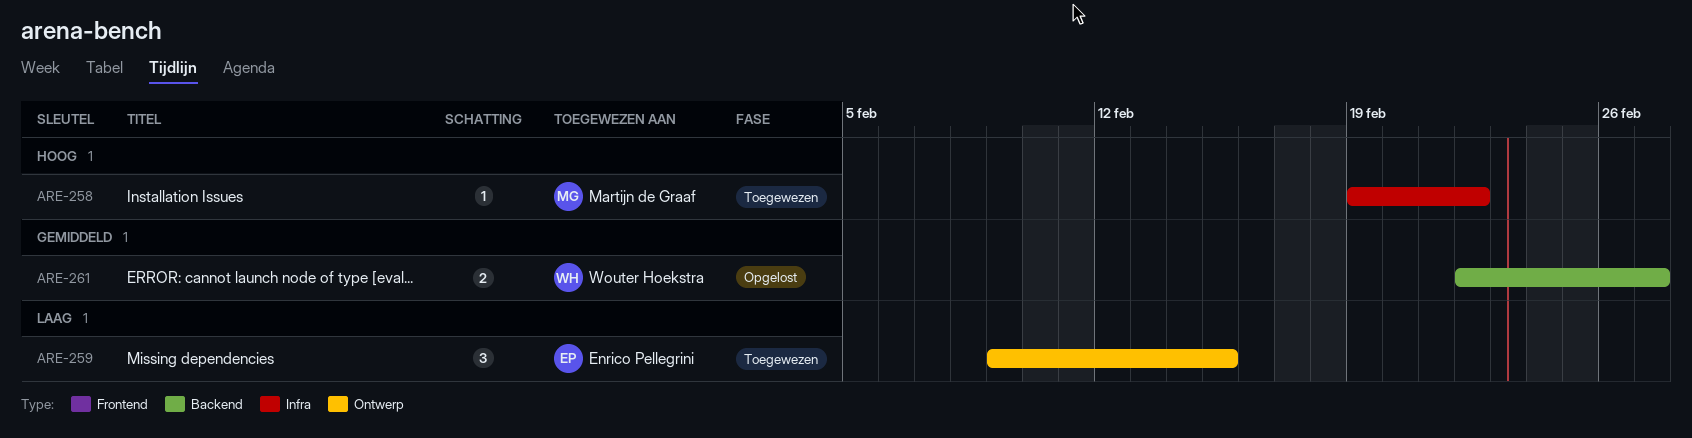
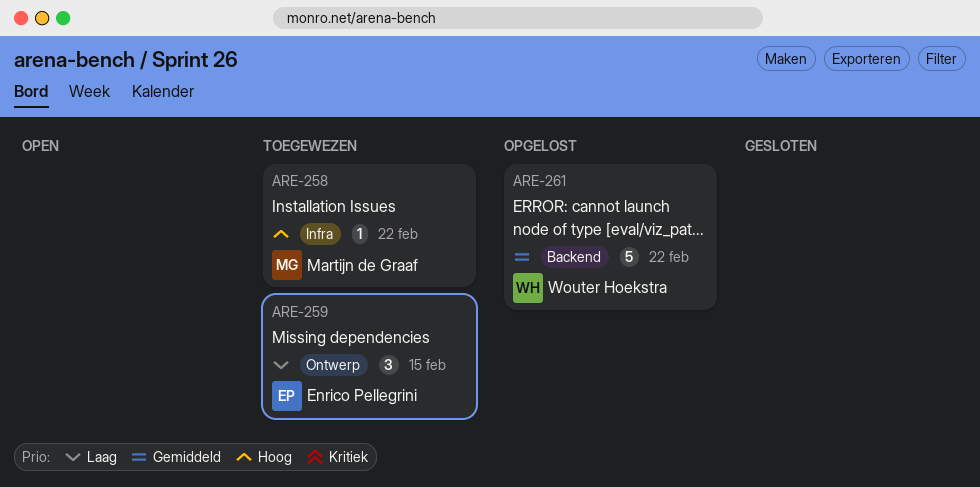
ARE-261, estimate: 2 -> 5
ARE-261, due: Feb 27 -> Feb 22

